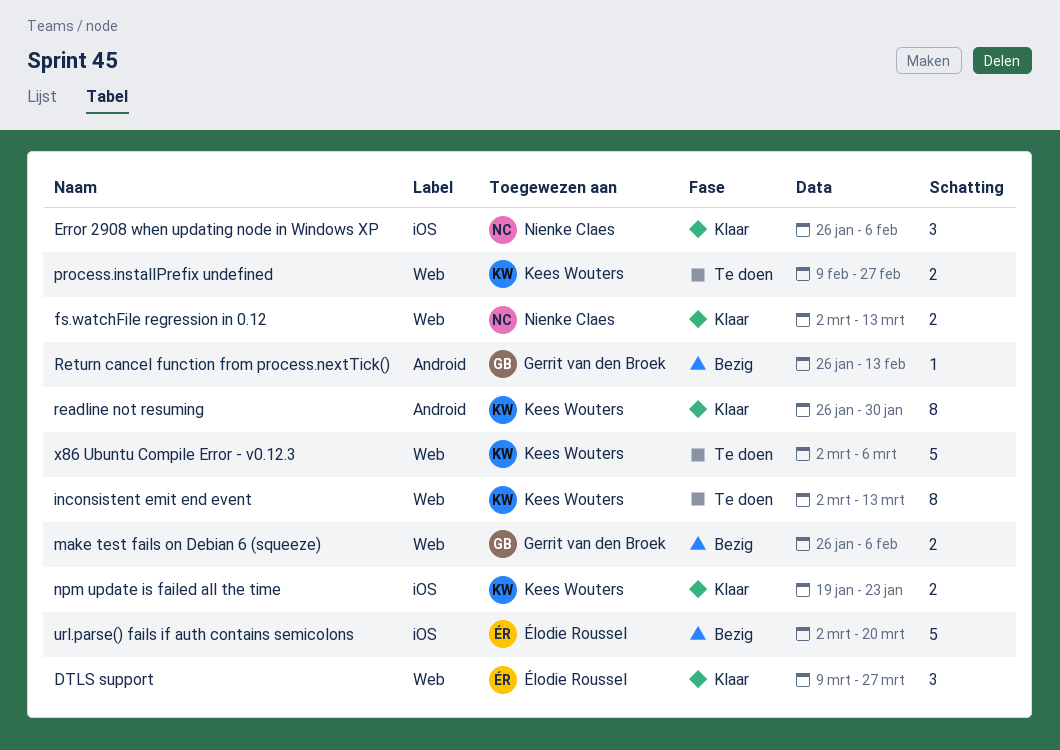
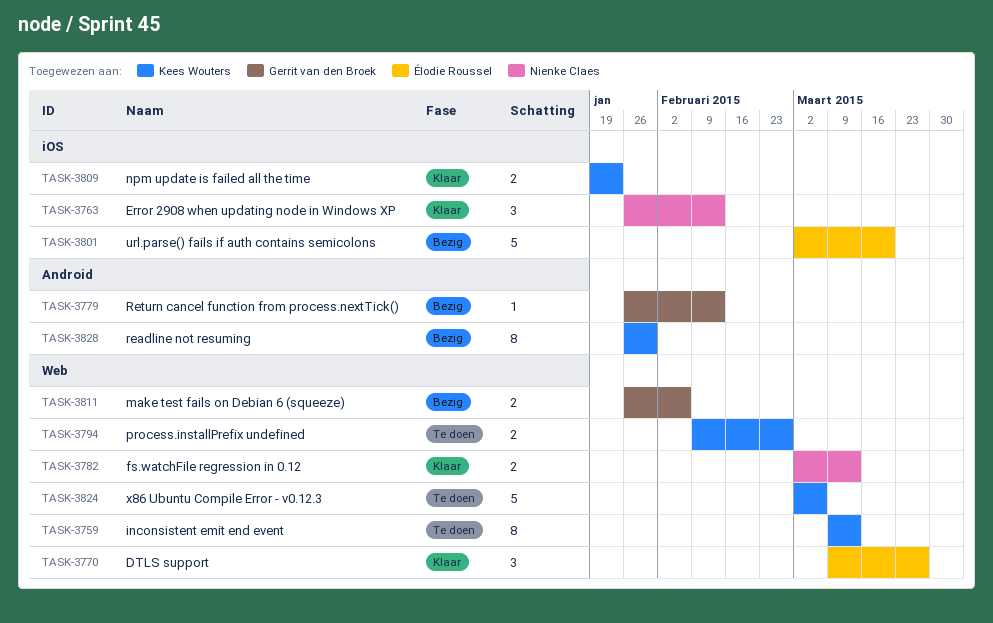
Error 2908 when updating node in Windows XP, due: Feb 6 -> Feb 13
inconsistent emit end event, start: Mar 2 -> Mar 9
readline not resuming, status: Klaar -> Bezig

